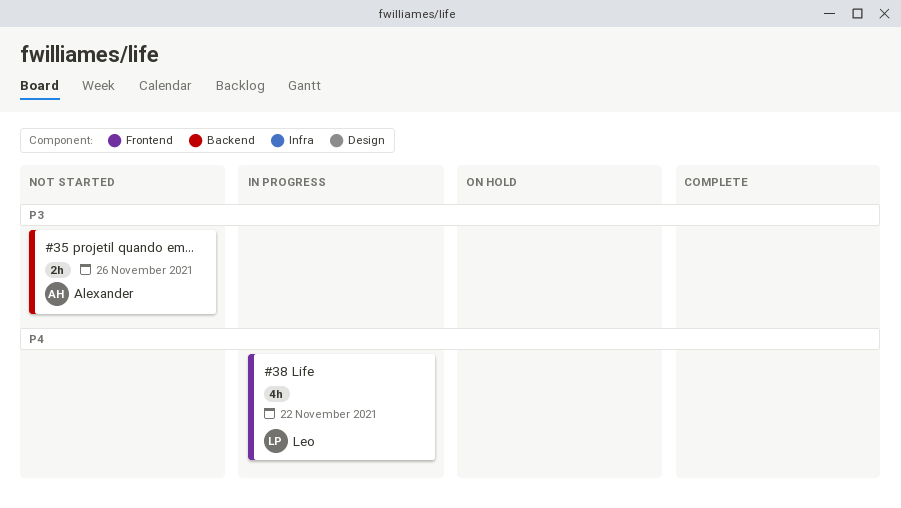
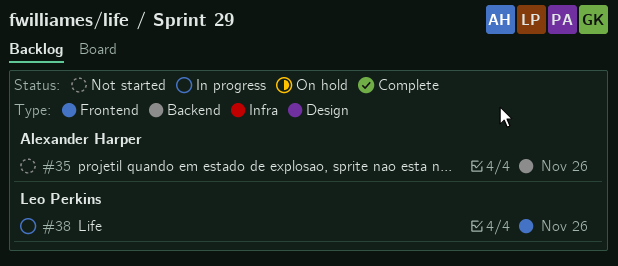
#38, due: Nov 22 -> Nov 26

